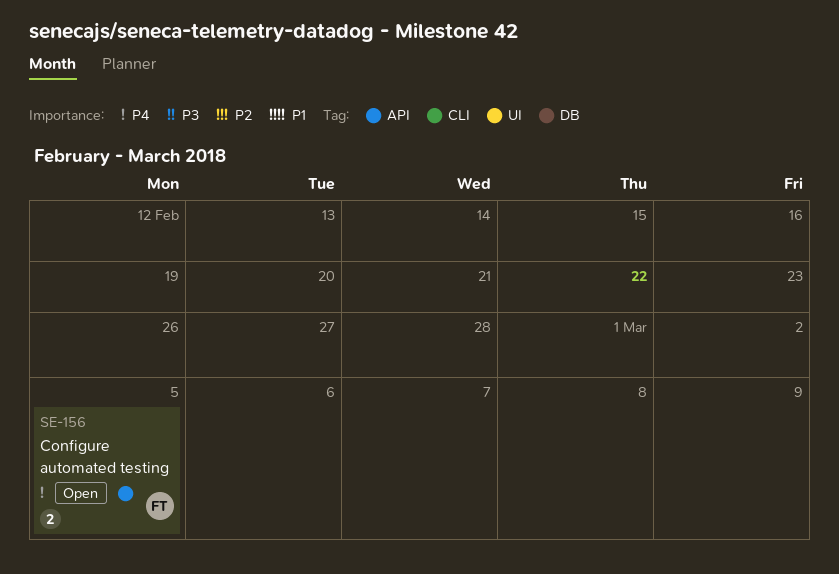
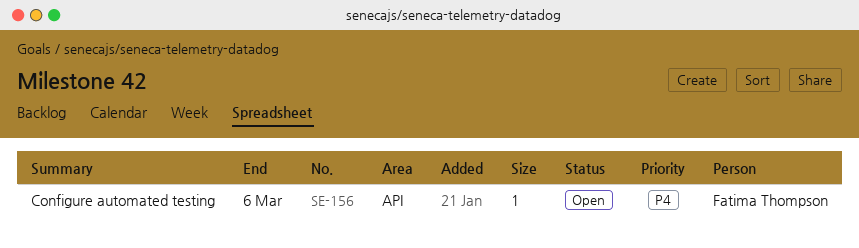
SE-156, estimate: 2 -> 1
SE-156, due: Mar 5 -> Mar 6

